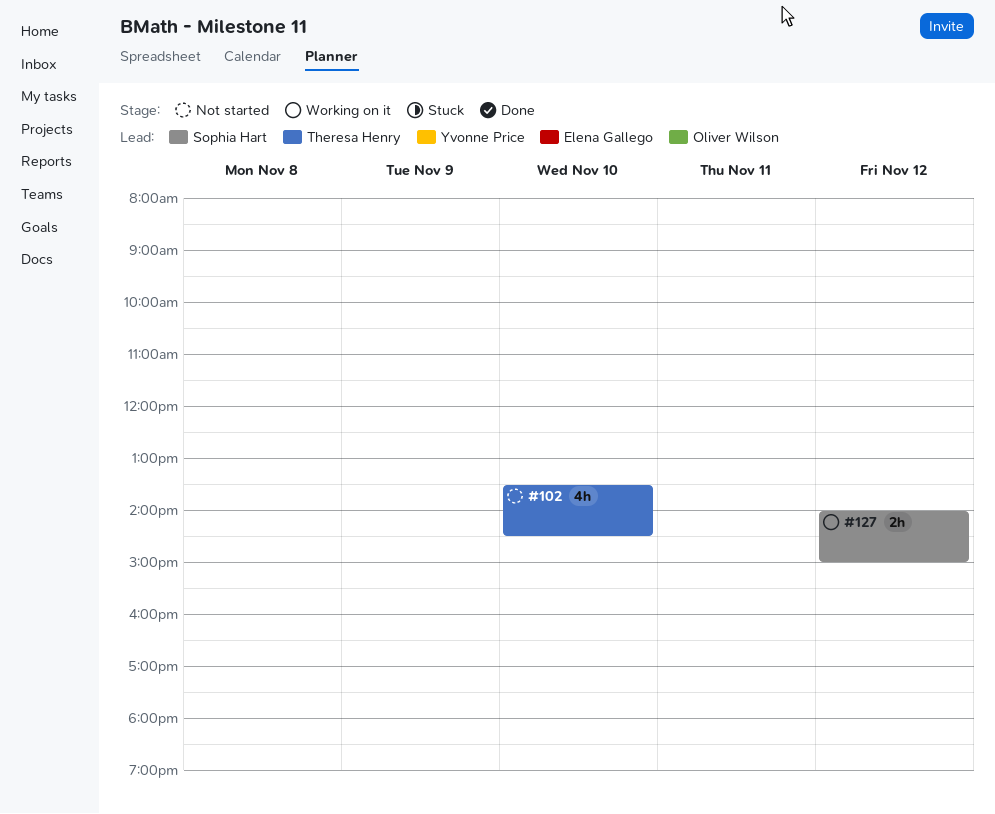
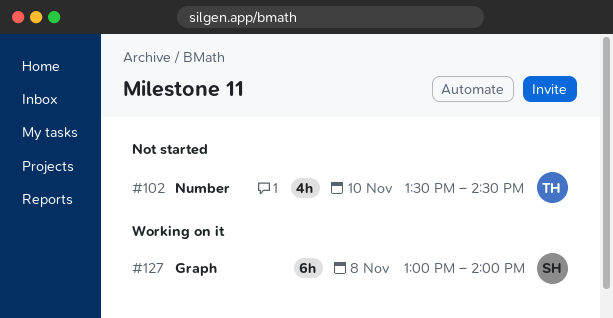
#127, estimate: 2h -> 6h
#127, day: Nov 12 -> Nov 8
#127, begins: 14:00 -> 13:00
#127, ends: 15:00 -> 14:00

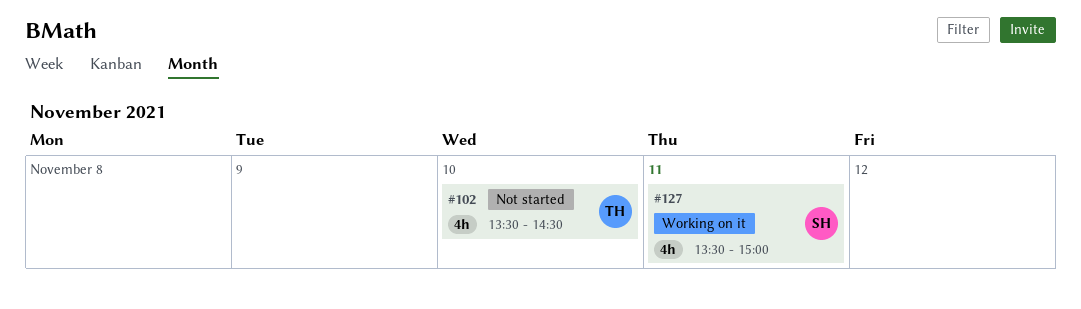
#127, estimate: 6h -> 4h
#127, day: Nov 8 -> Nov 11
#127, begins: 13:00 -> 13:30
#127, ends: 14:00 -> 15:00

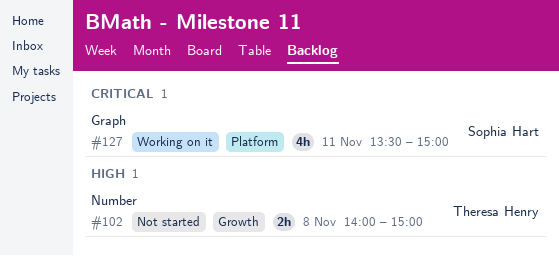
#102, estimate: 4h -> 2h
#102, day: Nov 10 -> Nov 8
#102, begins: 13:30 -> 14:00
#102, ends: 14:30 -> 15:00

